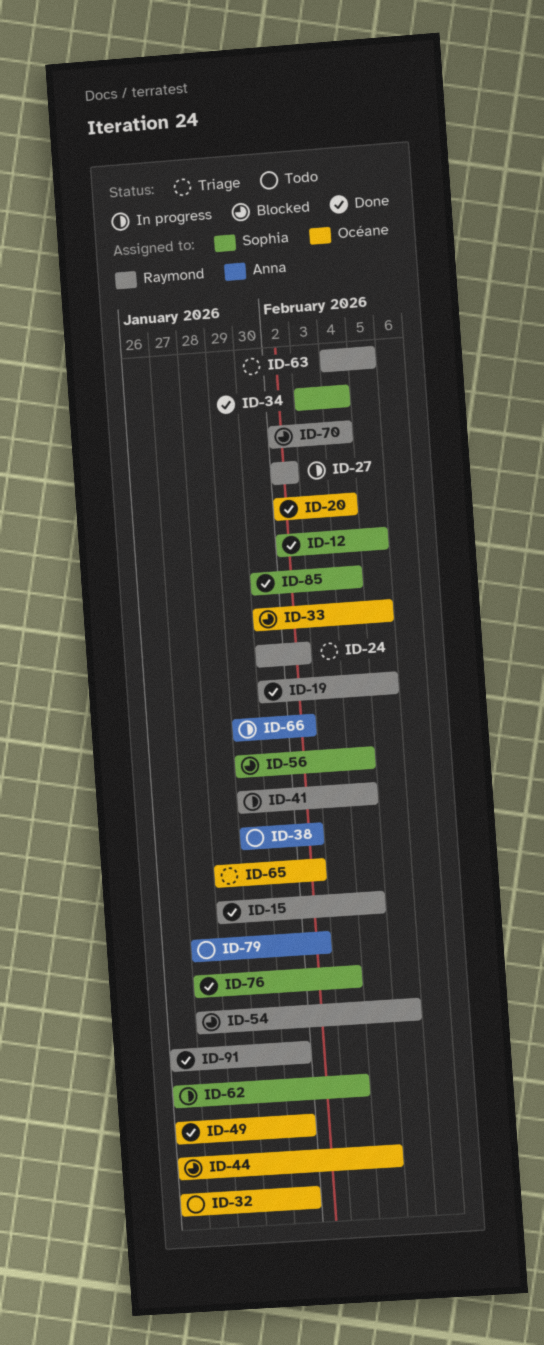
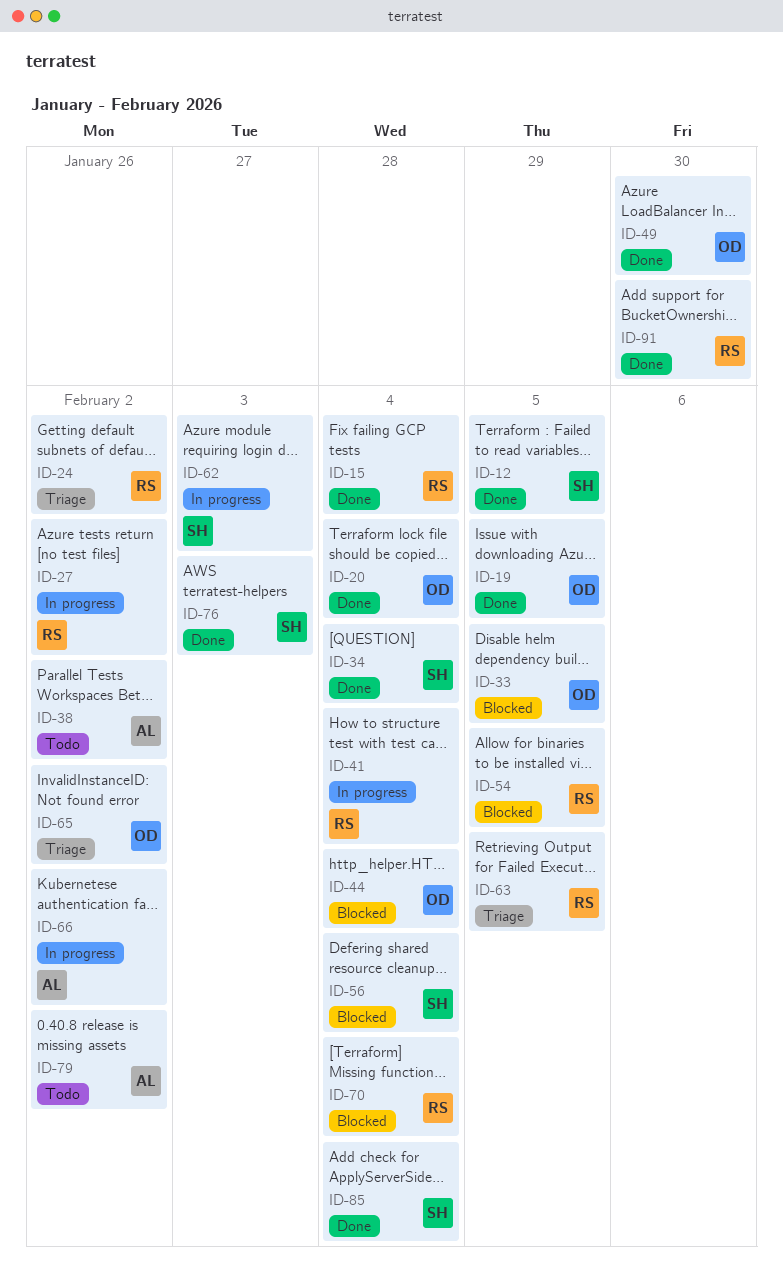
ID-19, owner: Raymond -> Océane
ID-32: present -> none

